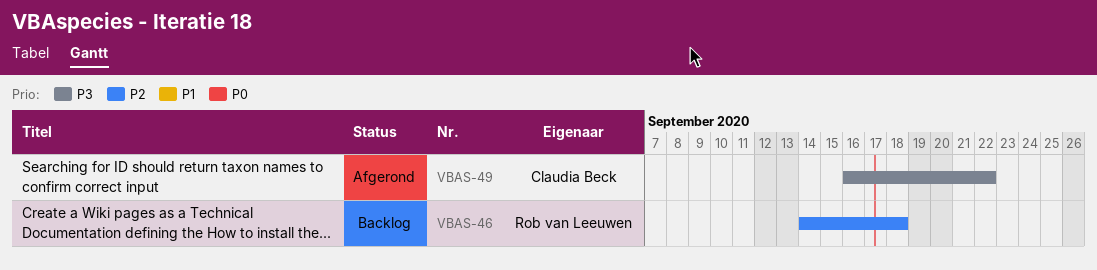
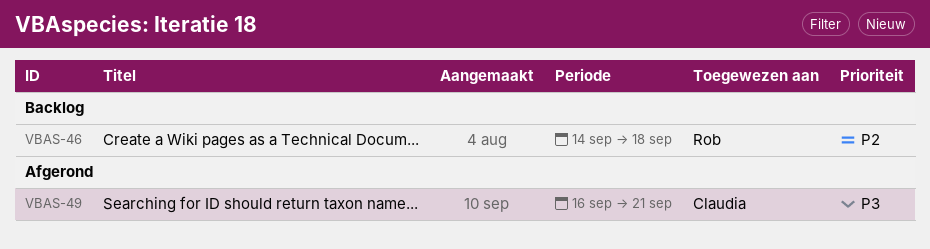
VBAS-49, due: Sep 22 -> Sep 21

